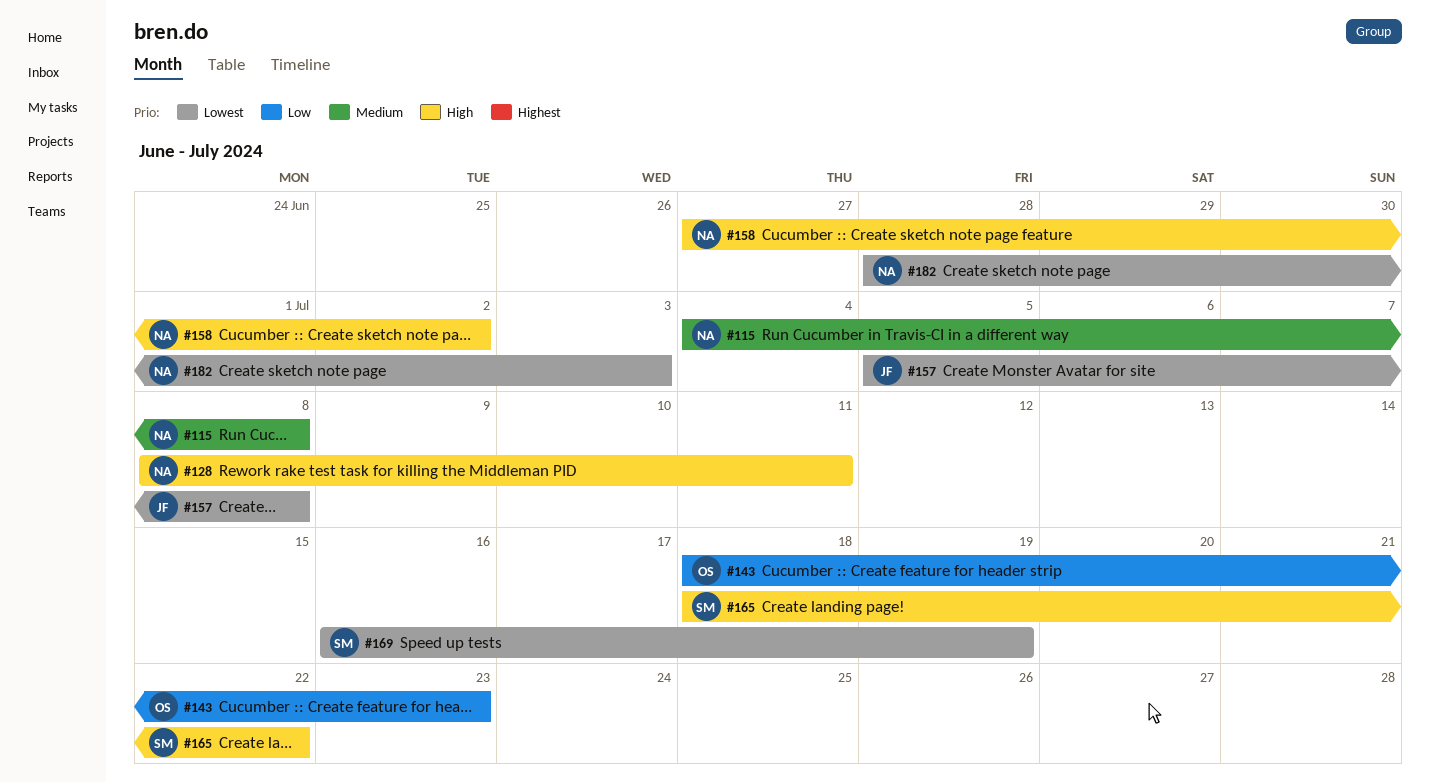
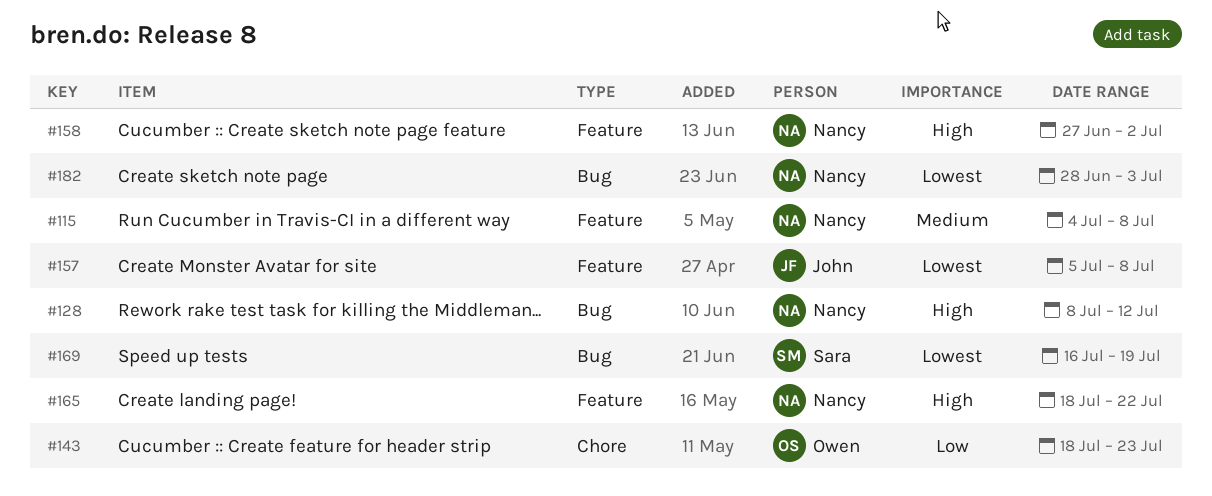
#128, due: Jul 11 -> Jul 12
#165, owner: Sara -> Nancy

